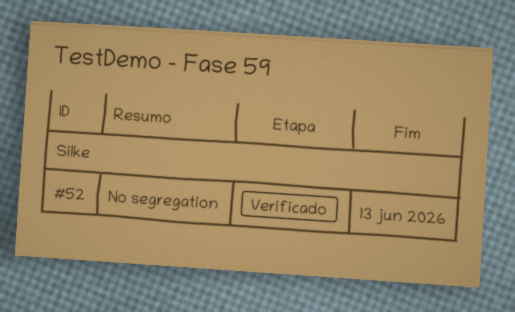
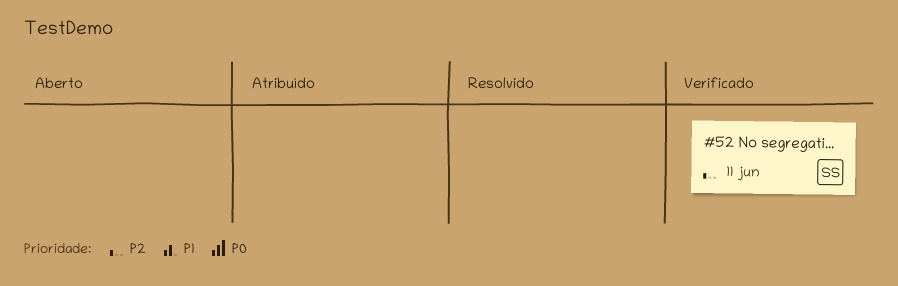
#52, due: Jun 13 -> Jun 11

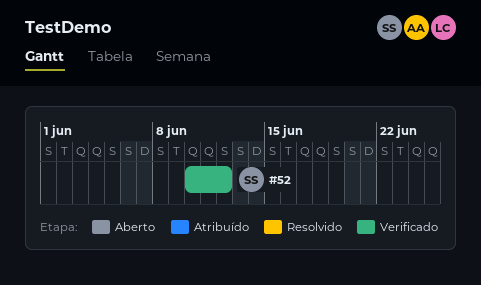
#52, due: Jun 11 -> Jun 12

